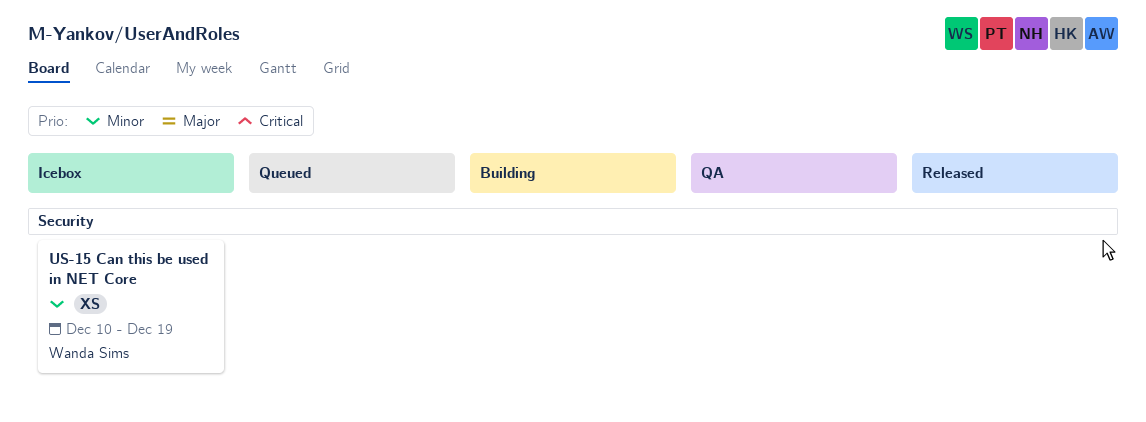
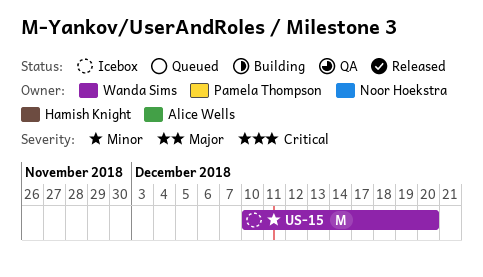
US-15, estimate: XS -> M
US-15, due: Dec 19 -> Dec 20

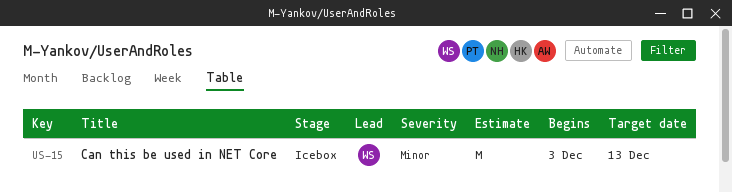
US-15, start: Dec 10 -> Dec 3
US-15, due: Dec 20 -> Dec 13

